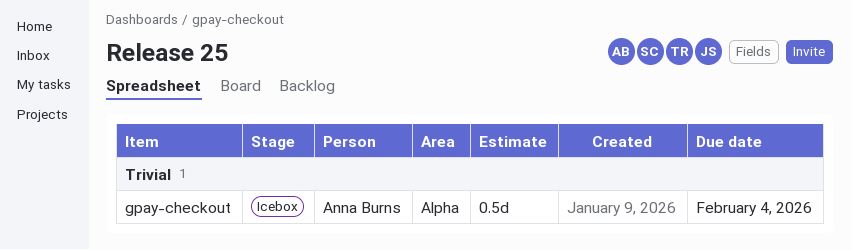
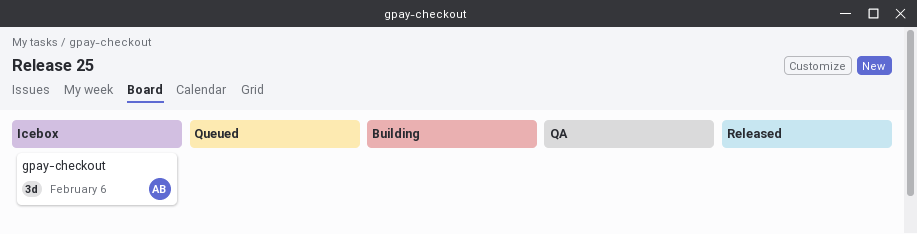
gpay-checkout, estimate: 0.5d -> 3d
gpay-checkout, due: Feb 4 -> Feb 6

